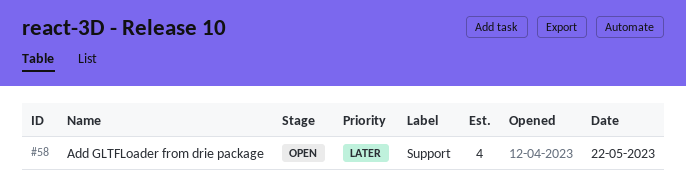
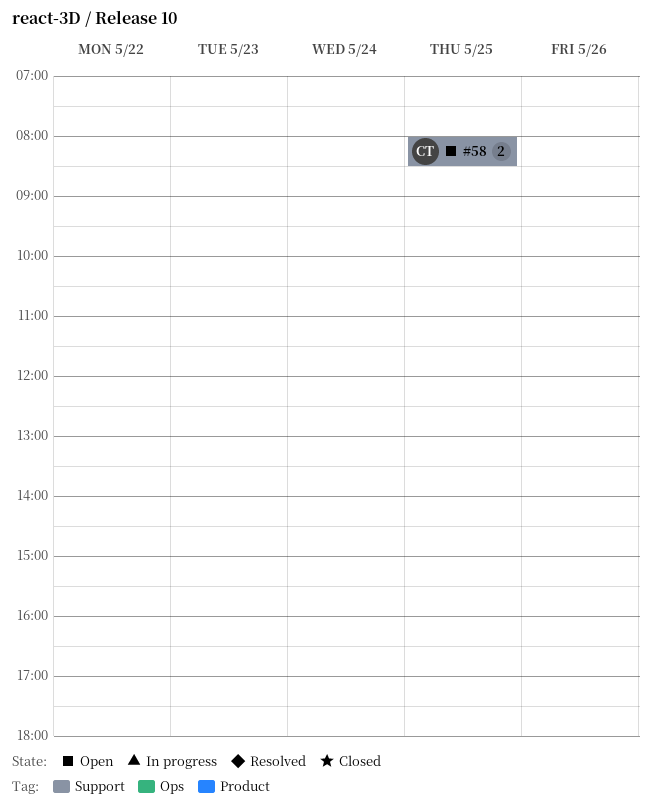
#58, estimate: 4 -> 2
#58, day: May 22 -> May 25

